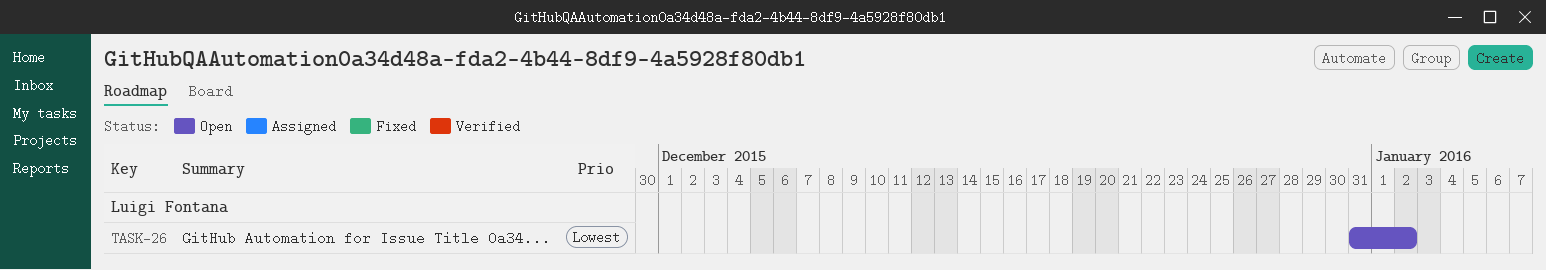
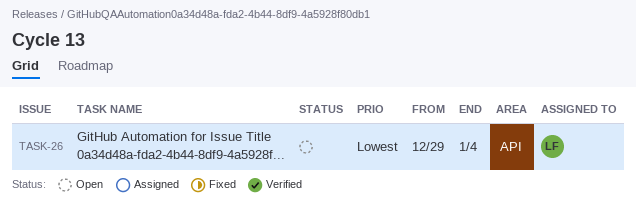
TASK-26, start: Dec 31 -> Dec 29
TASK-26, due: Jan 2 -> Jan 4

